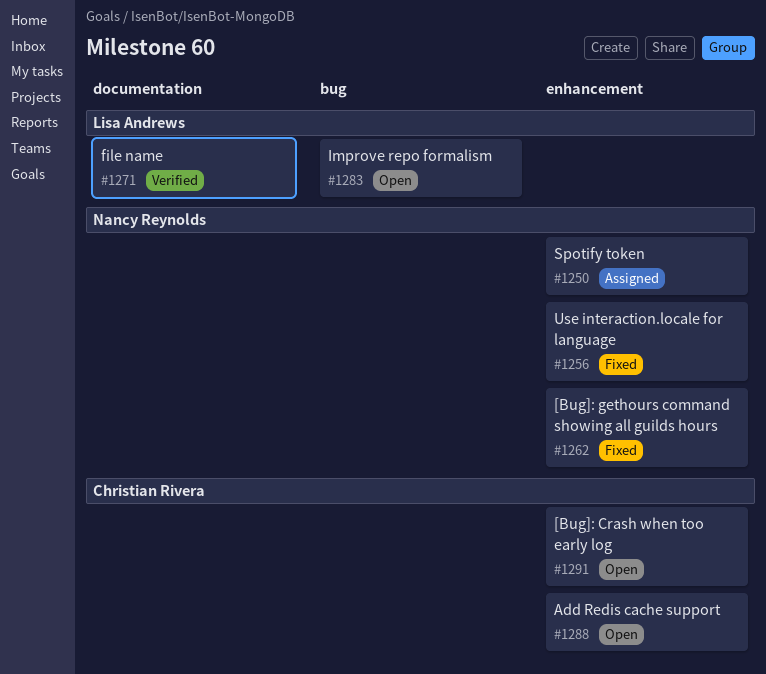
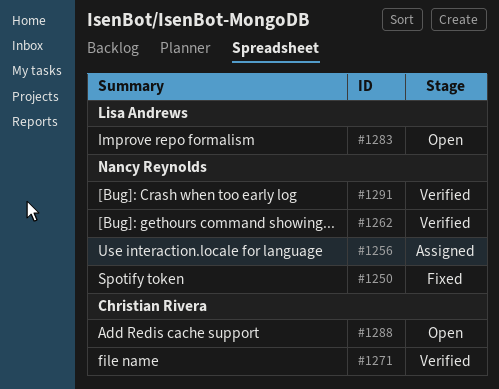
#1250, status: Assigned -> Fixed
#1256, status: Fixed -> Assigned
#1262, status: Fixed -> Verified
#1271, owner: Lisa Andrews -> Christian Rivera
#1291, status: Open -> Verified
#1291, owner: Christian Rivera -> Nancy Reynolds

